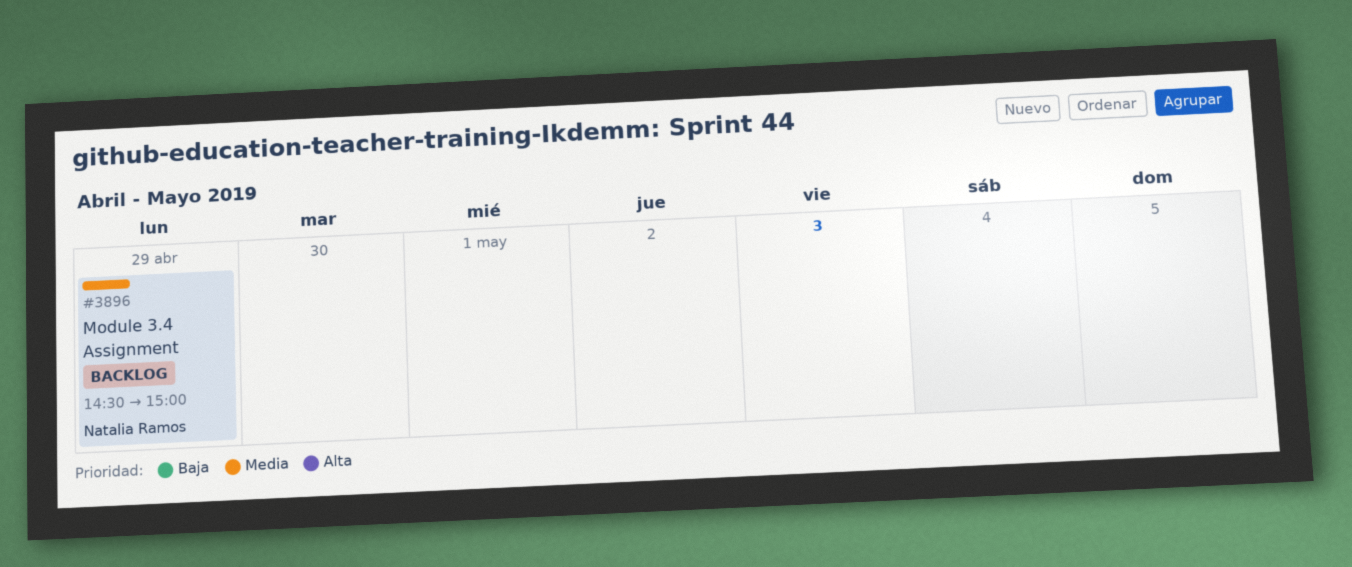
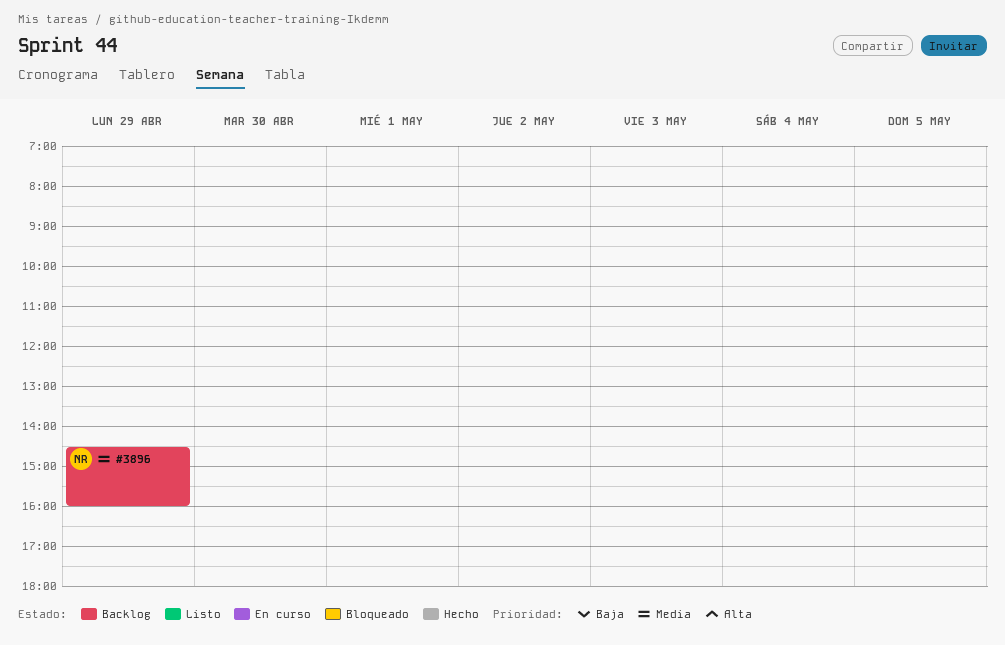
#3896, ends: 15:00 -> 16:00

